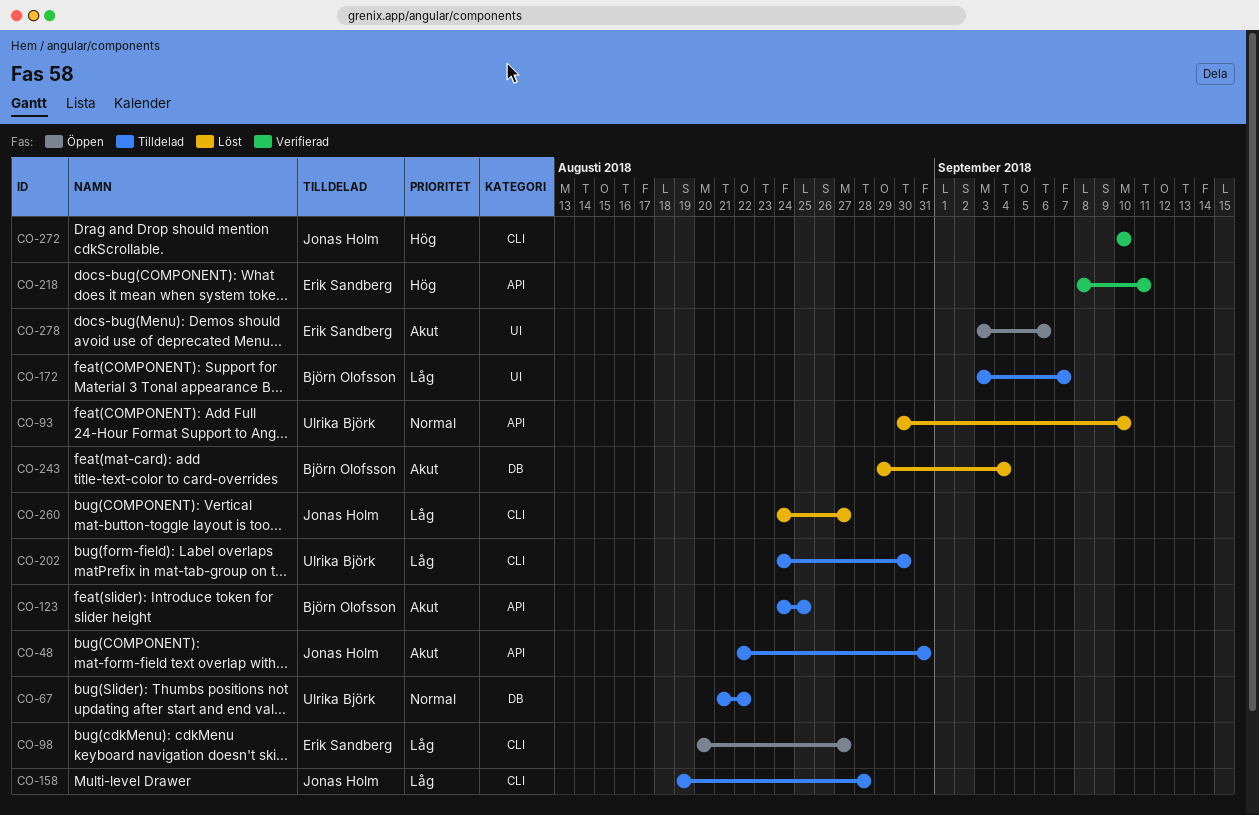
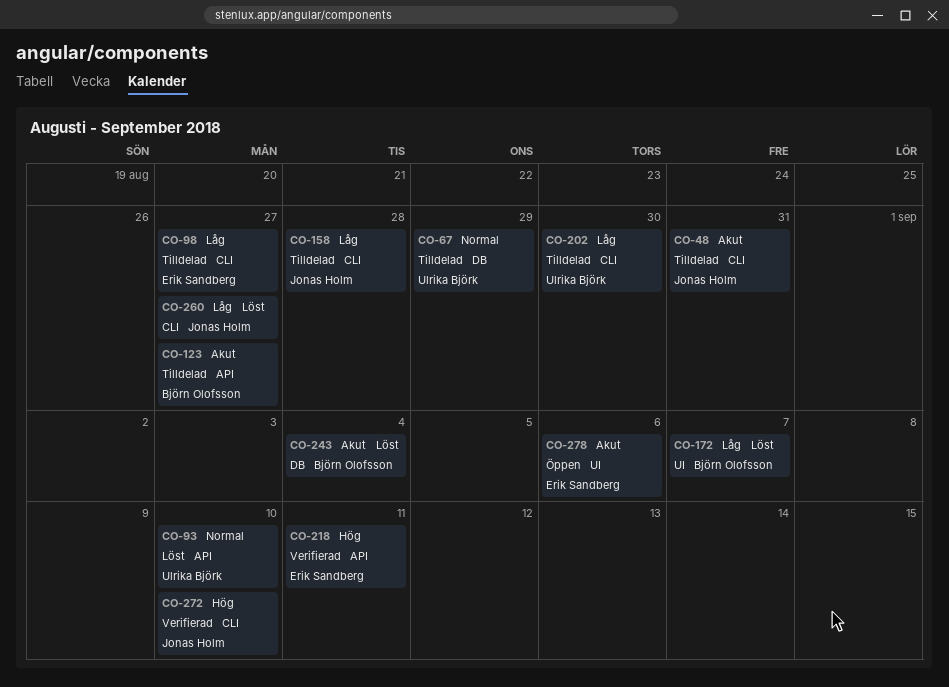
CO-48, label: API -> CLI
CO-67, due: Aug 22 -> Aug 29
CO-98, status: Öppen -> Tilldelad
CO-123, due: Aug 25 -> Aug 27
CO-172, status: Tilldelad -> Löst

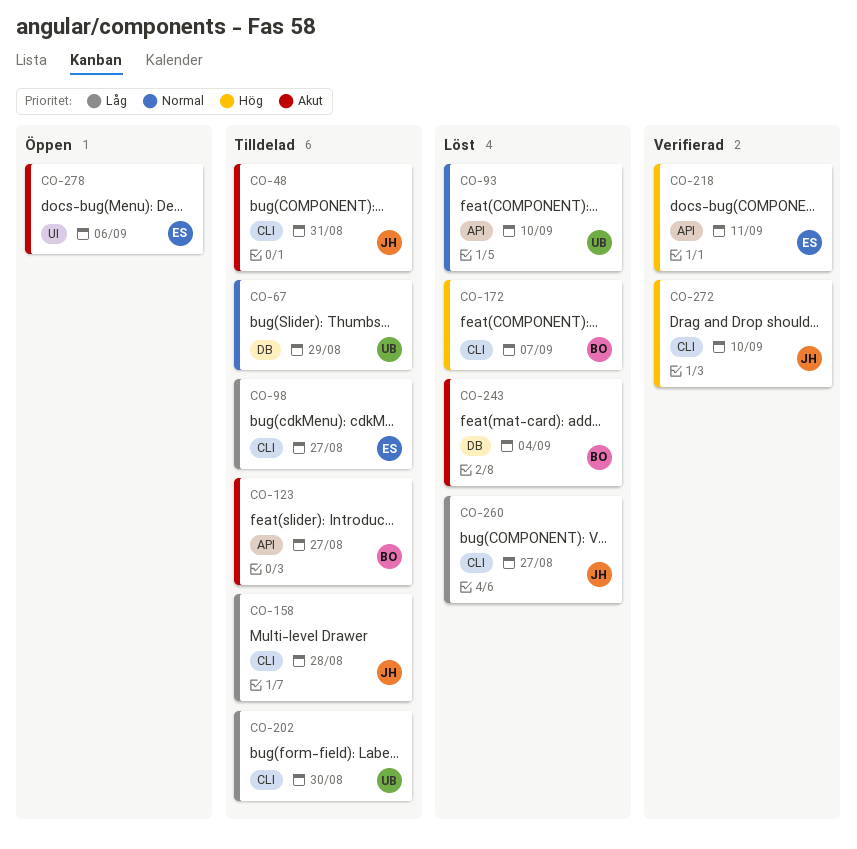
CO-172, priority: Låg -> Hög
CO-172, label: UI -> CLI

